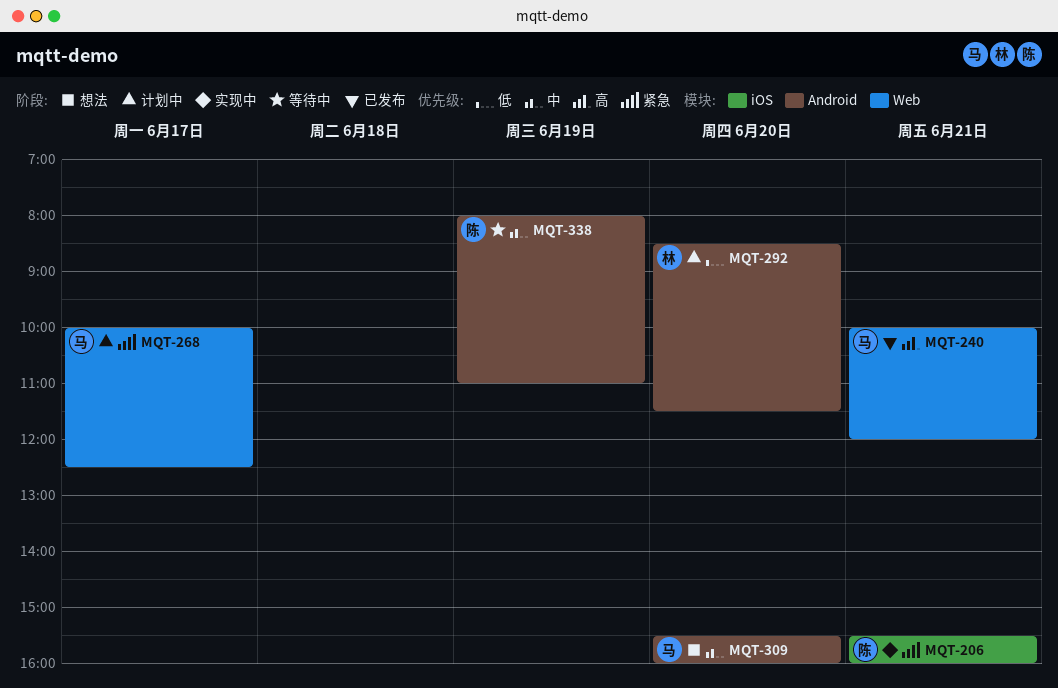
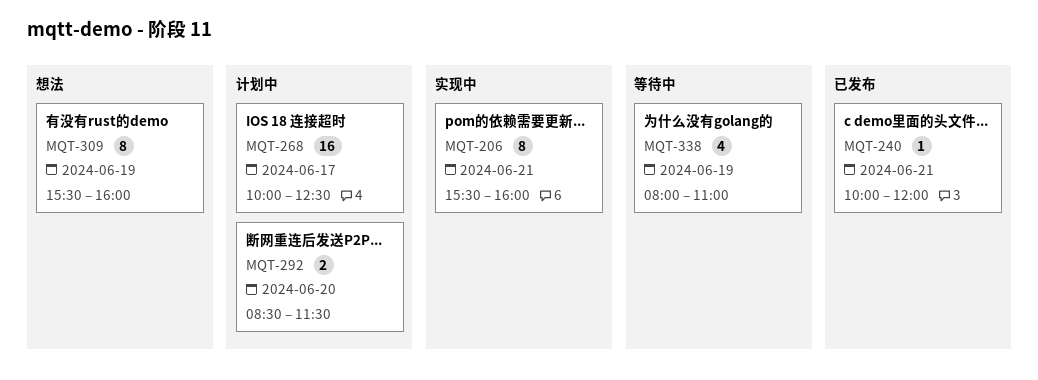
MQT-309, day: Jun 20 -> Jun 19

